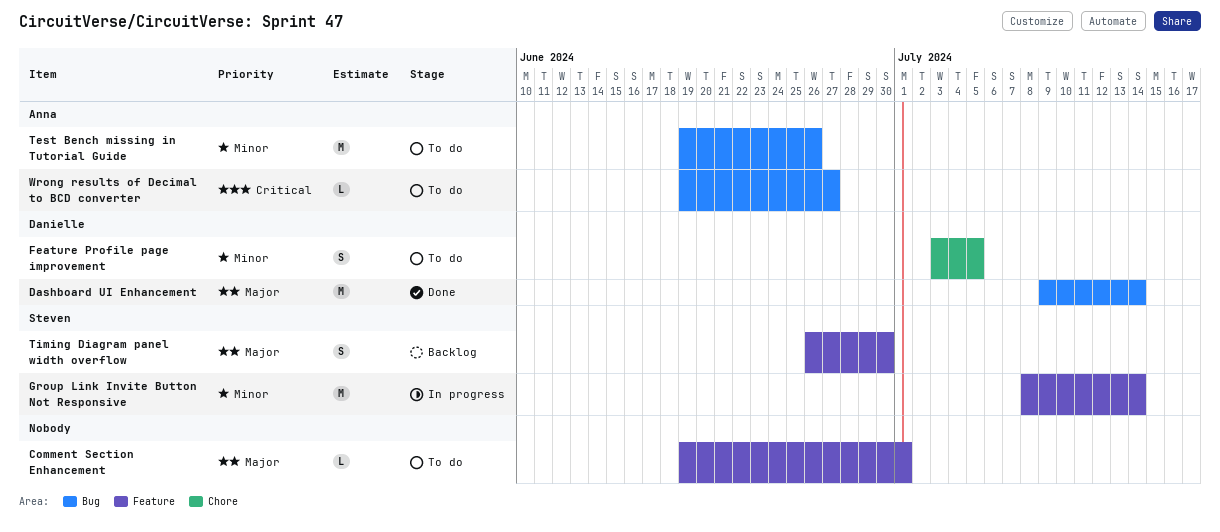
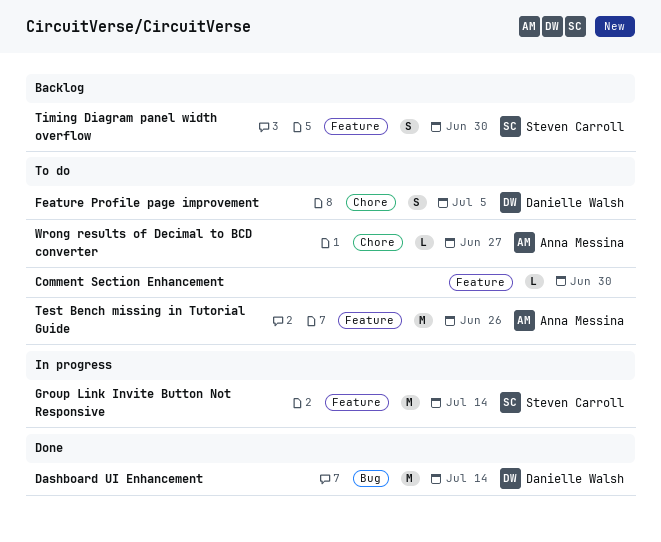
Comment Section Enhancement, due: Jul 1 -> Jun 30
Test Bench missing in Tutorial Guide, label: Bug -> Feature
Wrong results of Decimal to BCD converter, label: Bug -> Chore

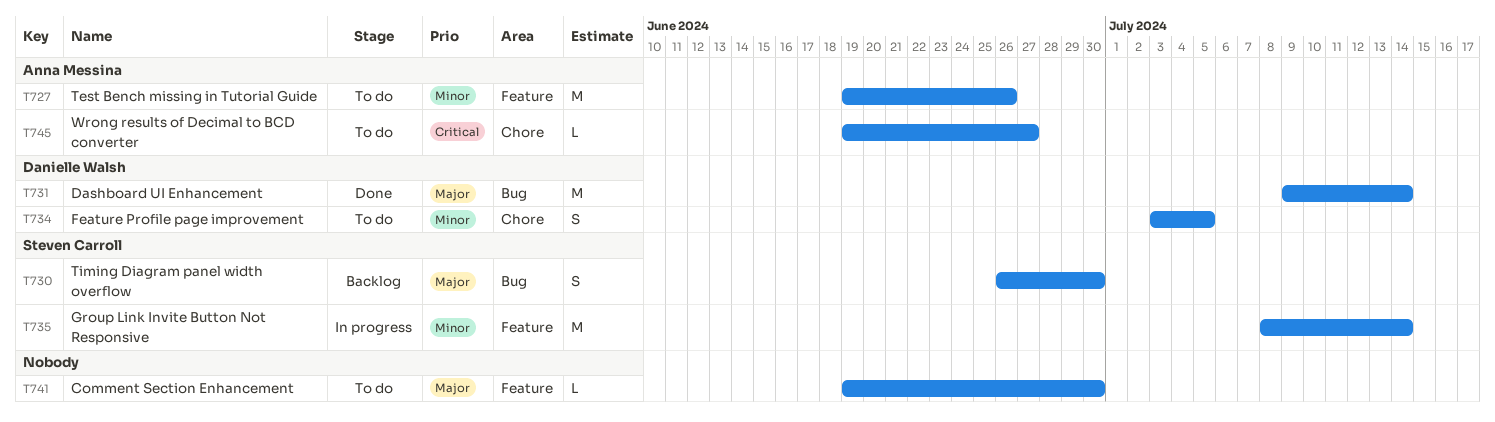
Timing Diagram panel width overflow, label: Feature -> Bug

